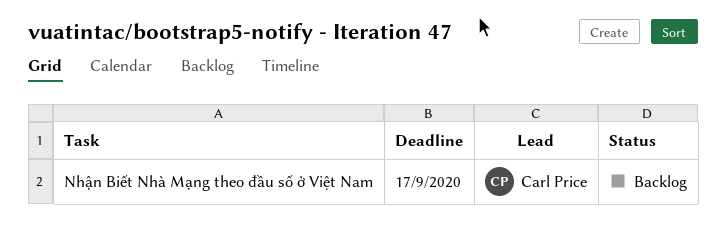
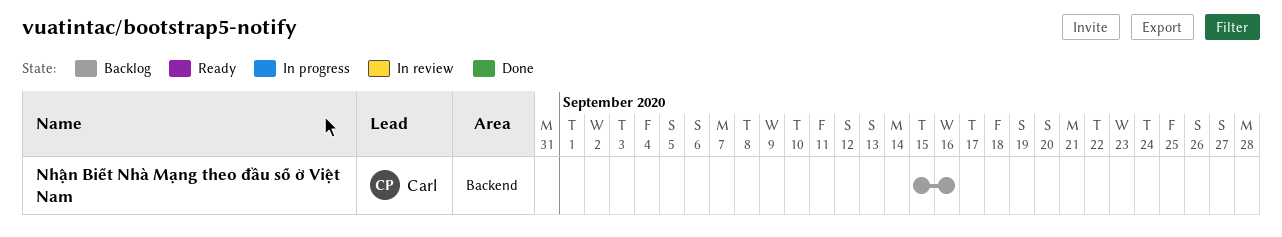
Nhận Biết Nhà Mạng theo đầu số ở Việt Nam, due: Sep 17 -> Sep 16

